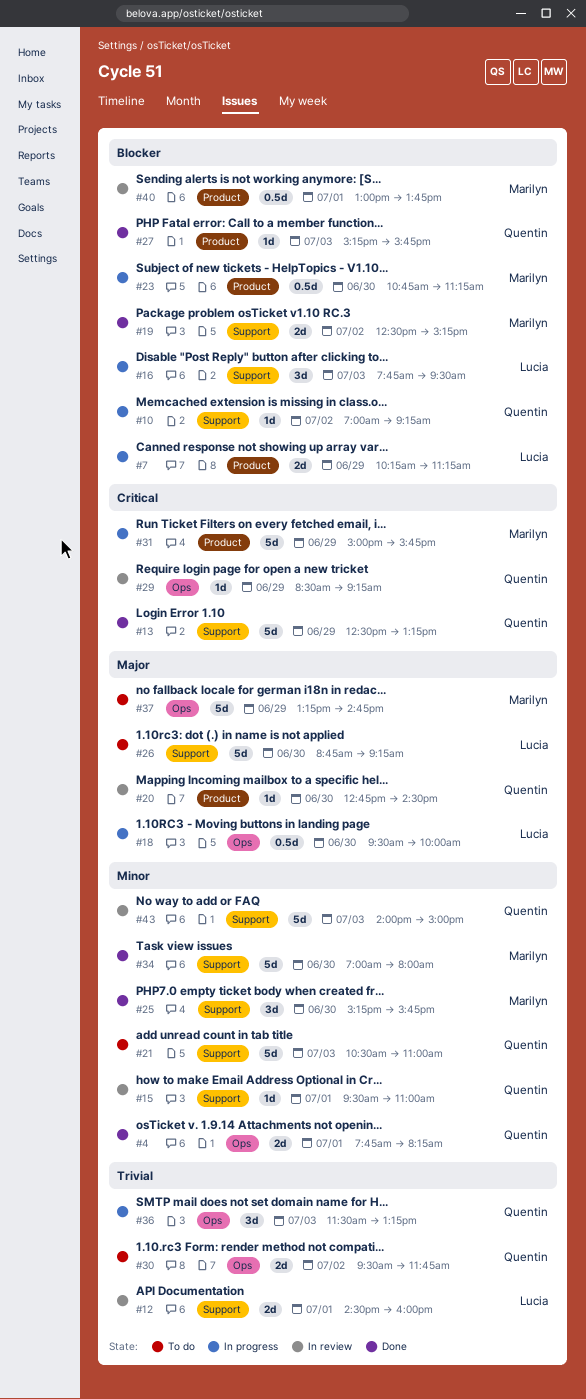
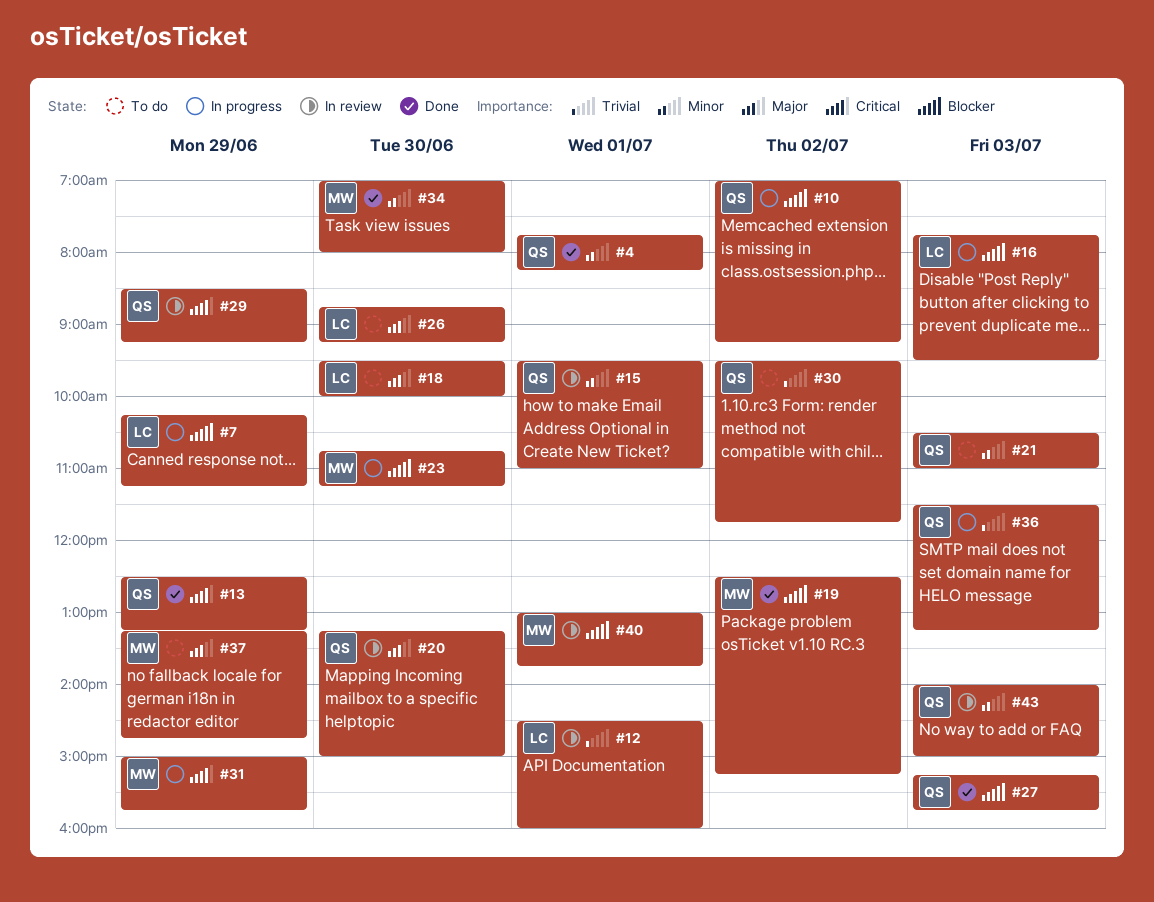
#18, status: In progress -> To do
#20, begins: 12:45 -> 13:15
#20, ends: 14:30 -> 15:00
#25: present -> none

